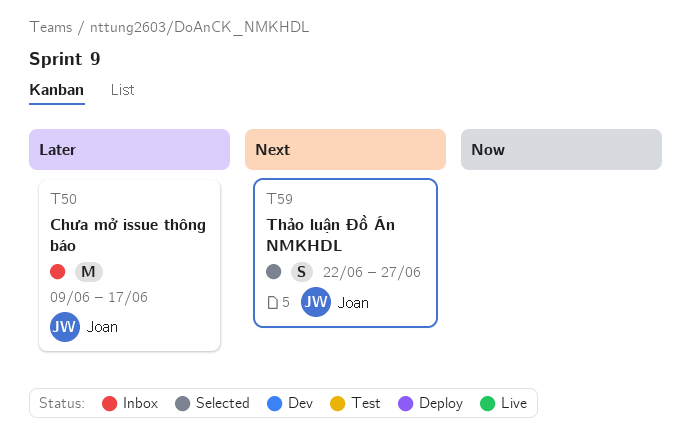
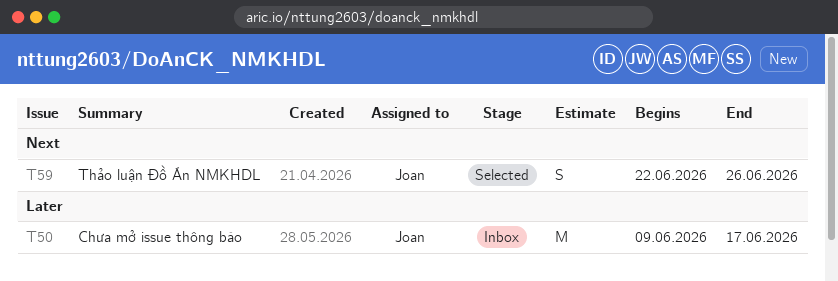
T59, due: Jun 27 -> Jun 26

